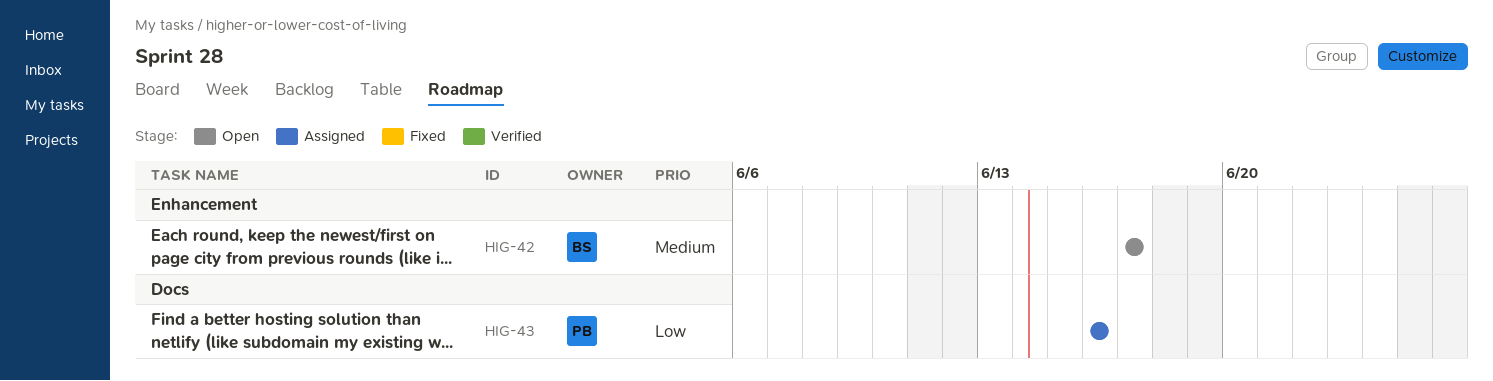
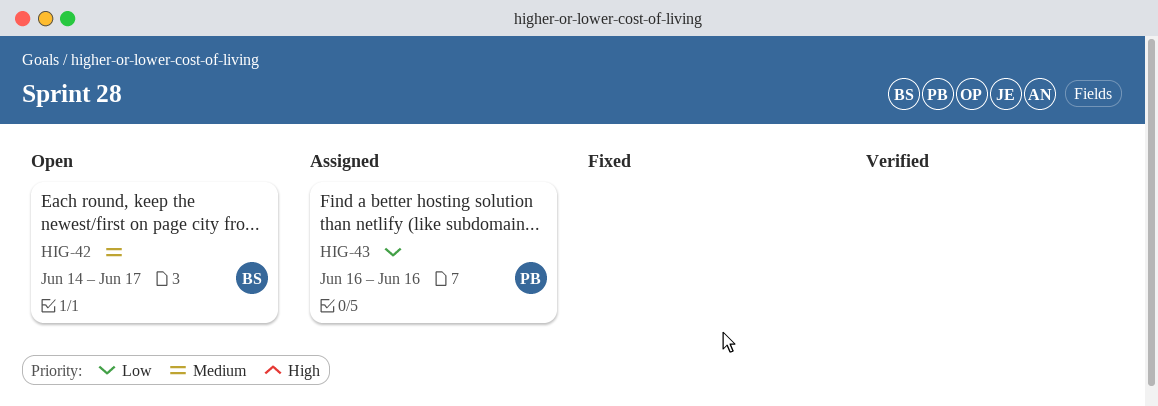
HIG-42, start: Jun 17 -> Jun 14

